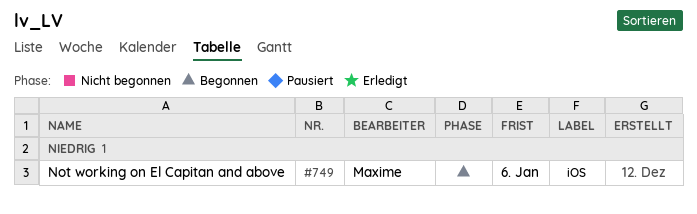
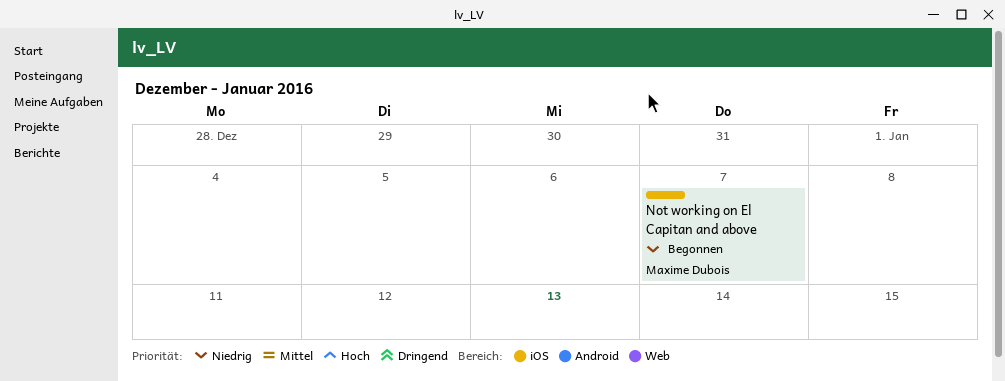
Not working on El Capitan and above, due: Jan 6 -> Jan 7

